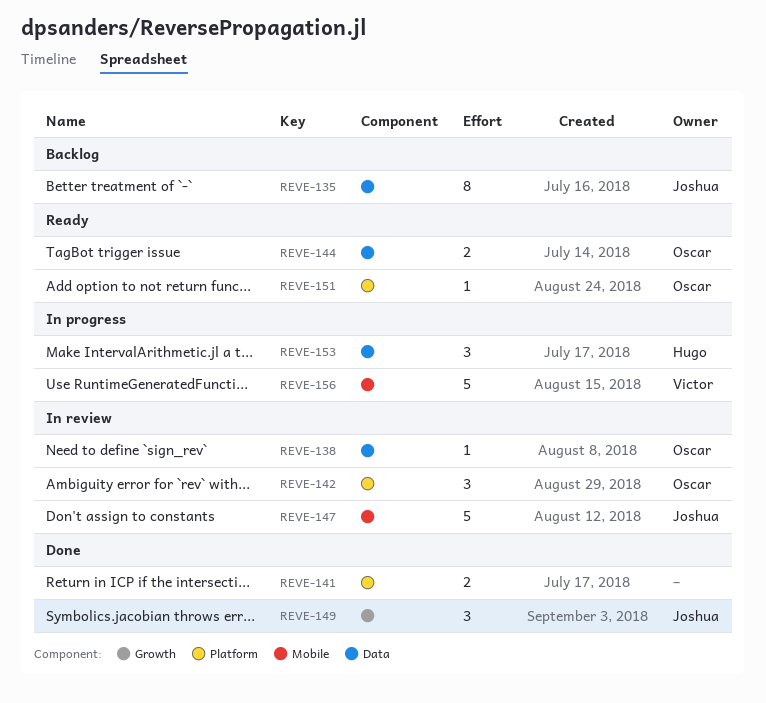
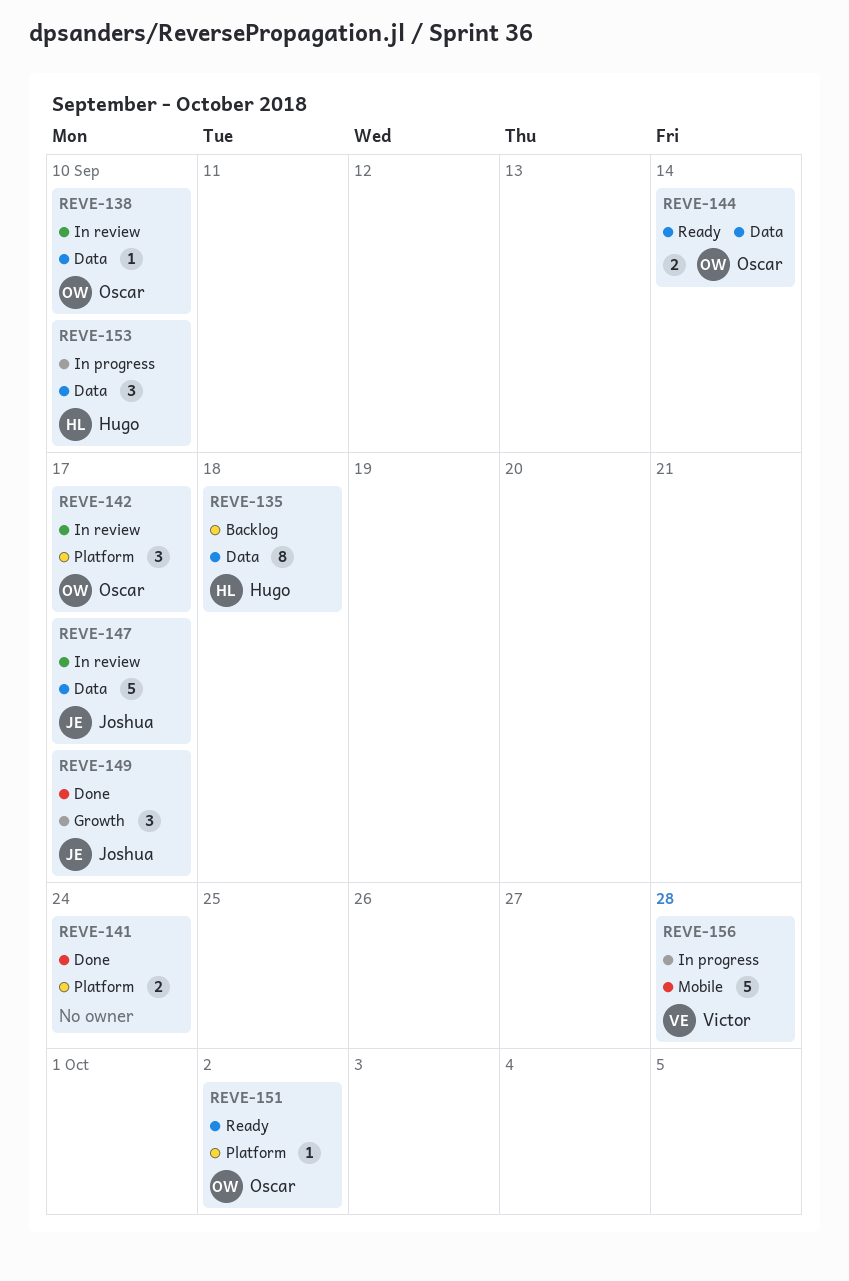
REVE-135, owner: Joshua -> Hugo
REVE-147, label: Mobile -> Data

